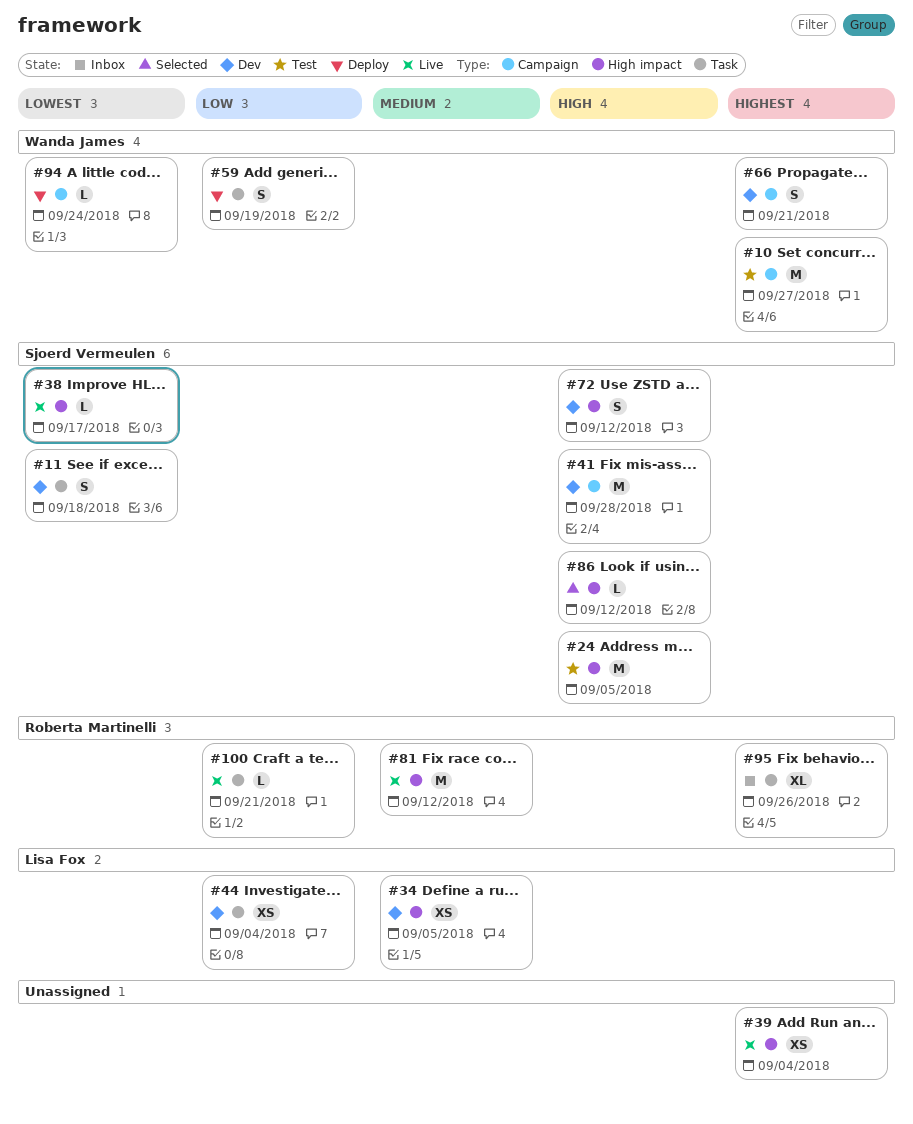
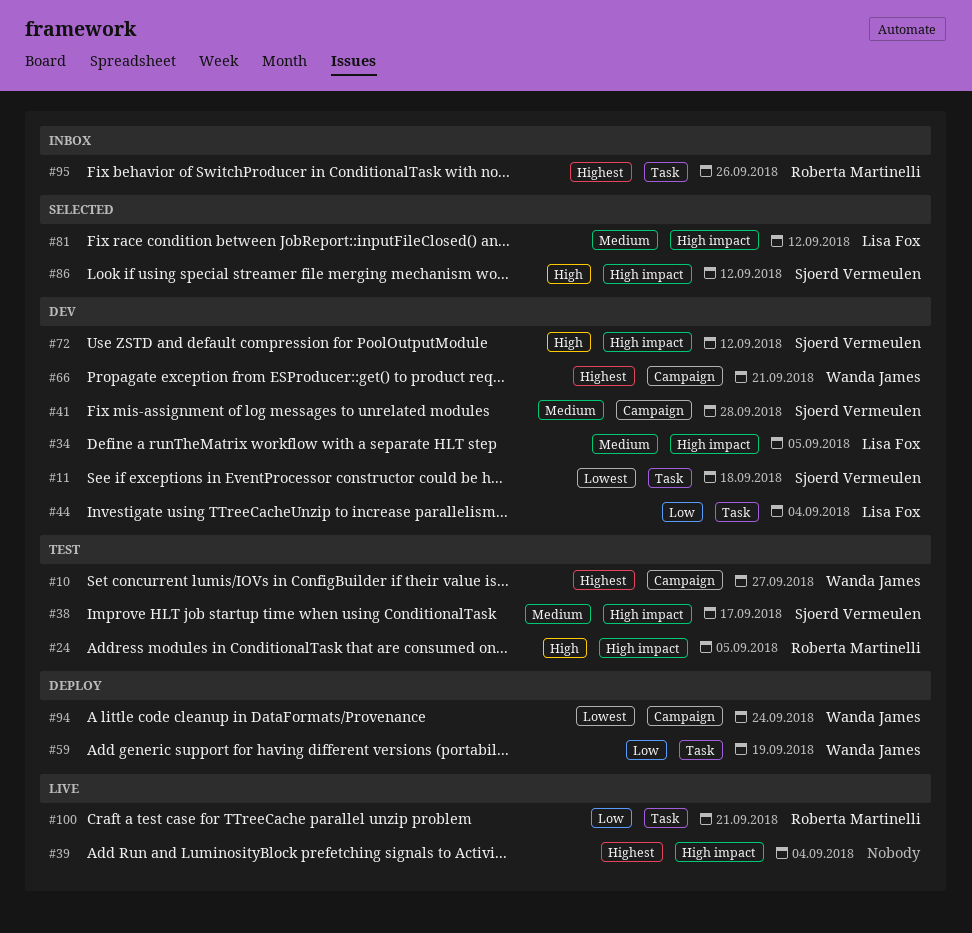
#24, owner: Sjoerd Vermeulen -> Roberta Martinelli
#38, status: Live -> Test
#38, priority: Lowest -> Medium
#41, priority: High -> Medium
#81, status: Live -> Selected
#81, owner: Roberta Martinelli -> Lisa Fox

